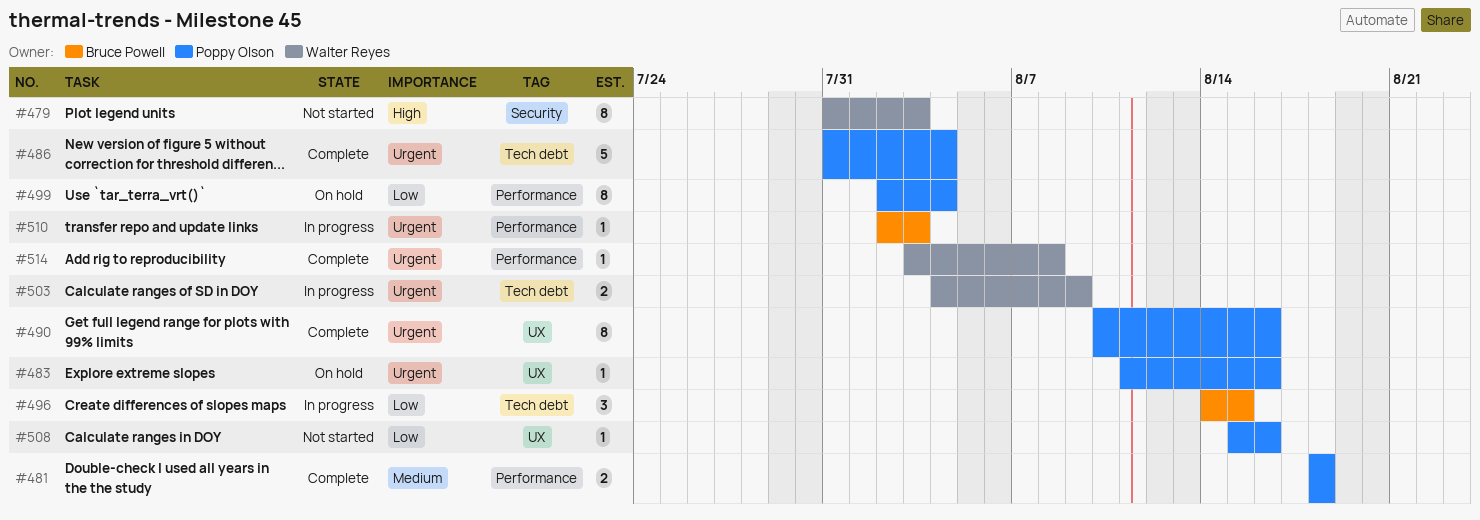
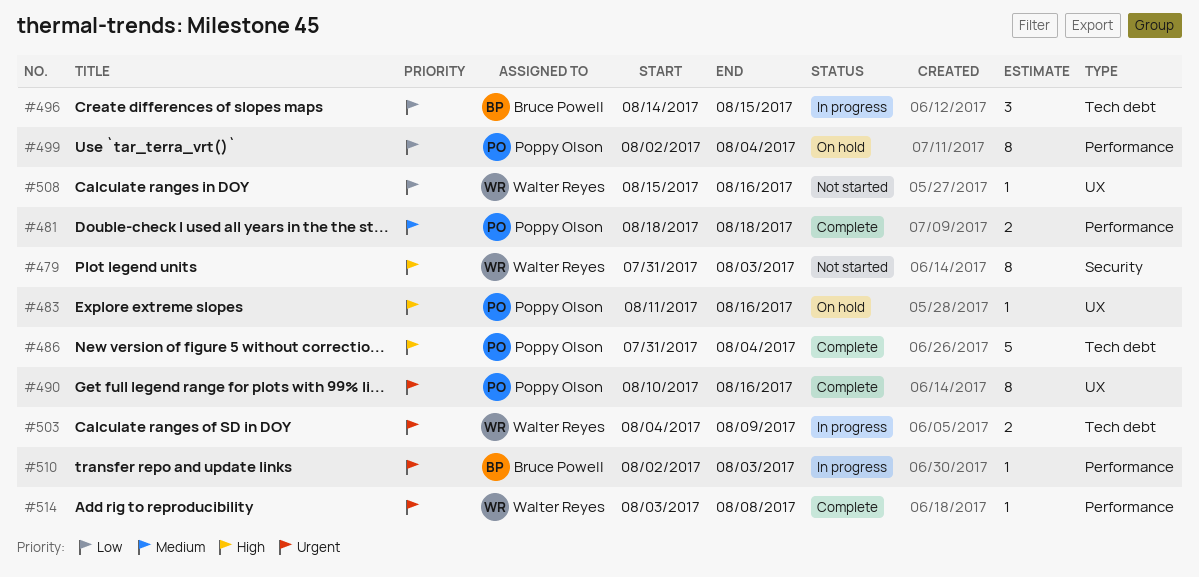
#483, priority: Urgent -> High
#486, priority: Urgent -> High
#508, owner: Poppy Olson -> Walter Reyes

